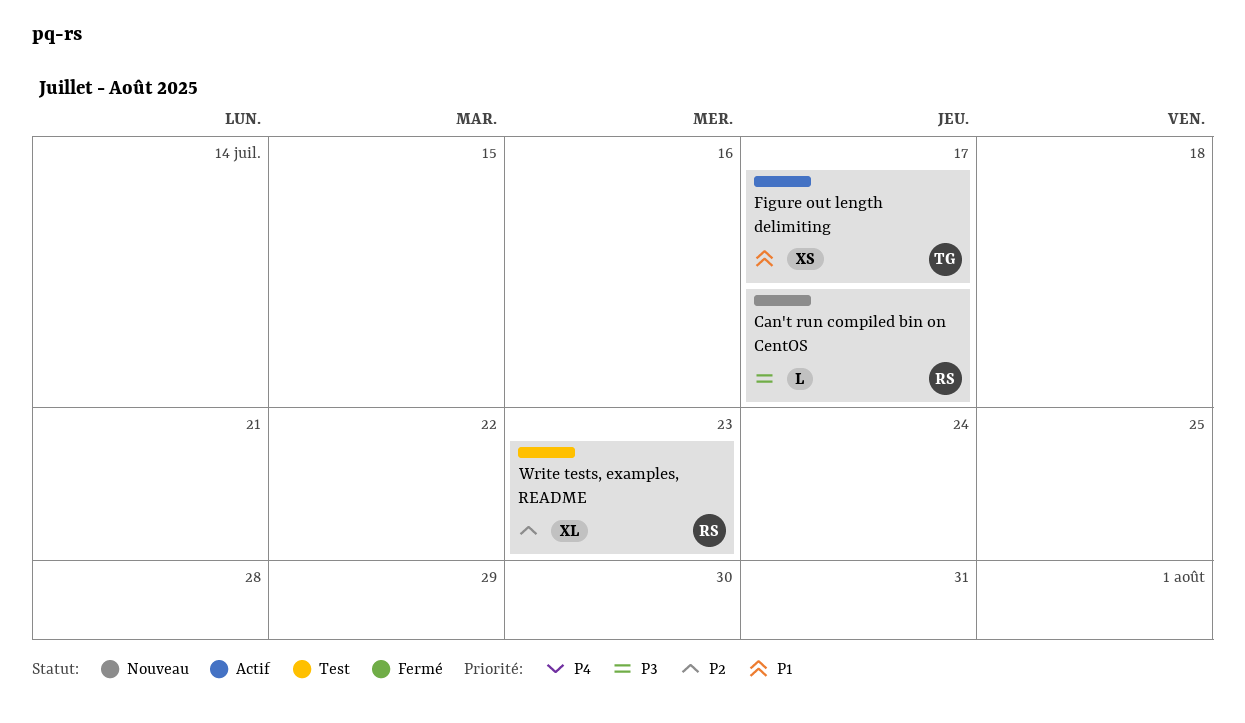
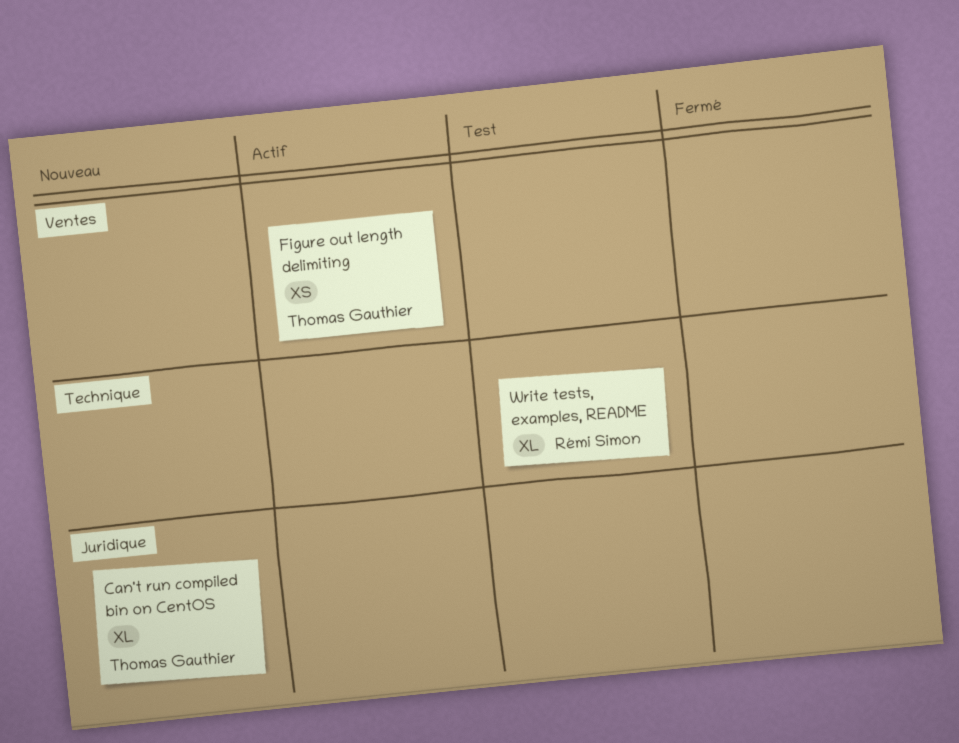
Can't run compiled bin on CentOS, owner: Rémi Simon -> Thomas Gauthier
Can't run compiled bin on CentOS, estimate: L -> XL

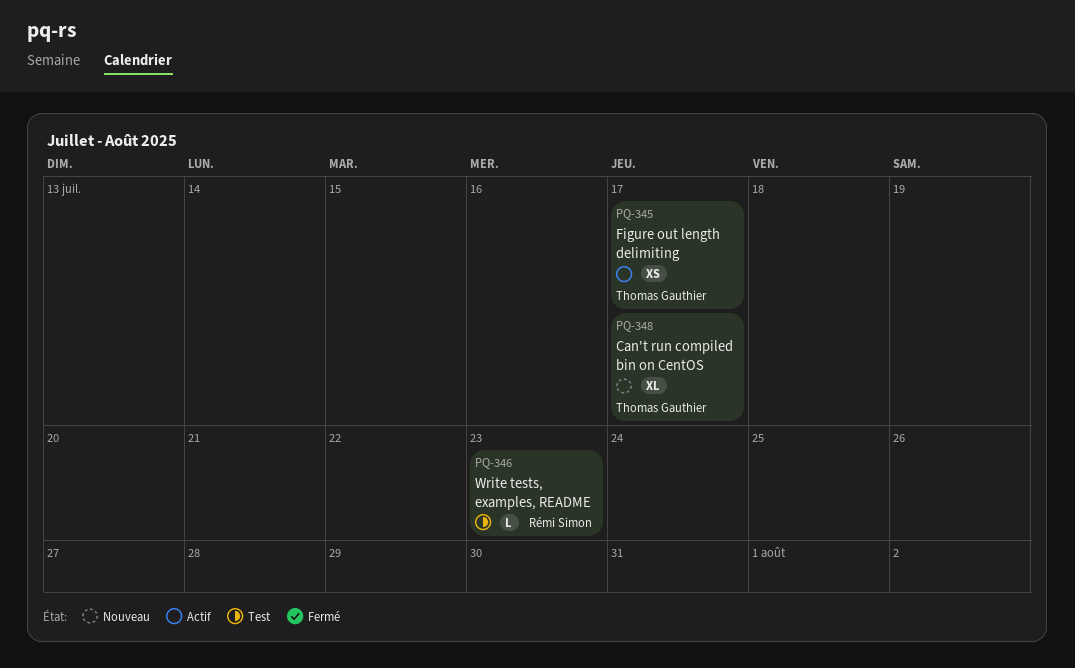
Write tests, examples, README, estimate: XL -> L

